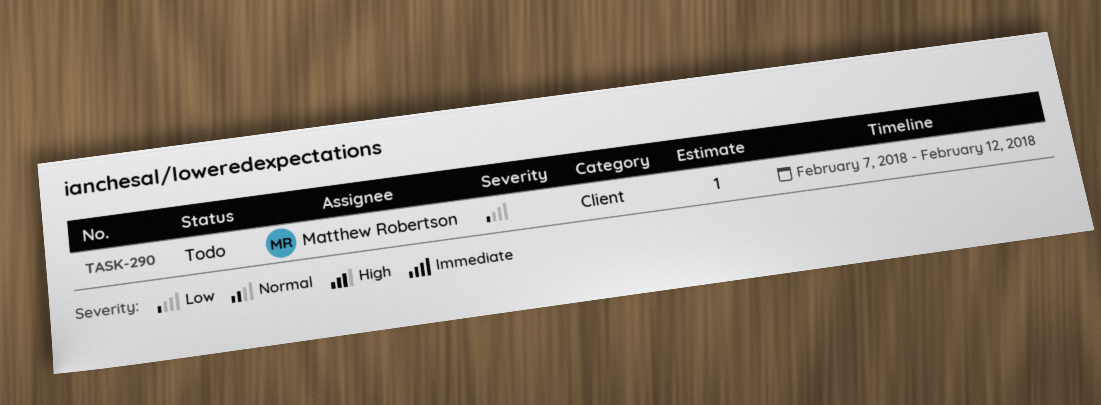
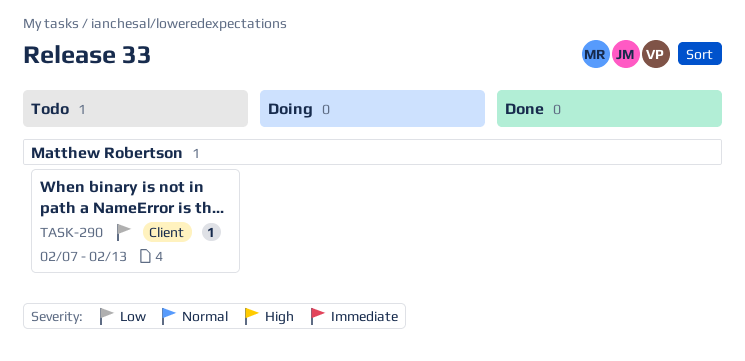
TASK-290, due: Feb 12 -> Feb 13

